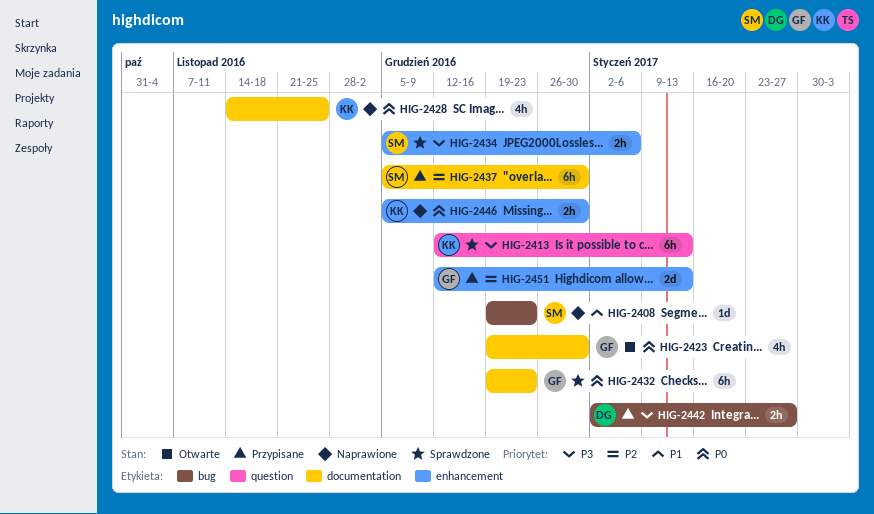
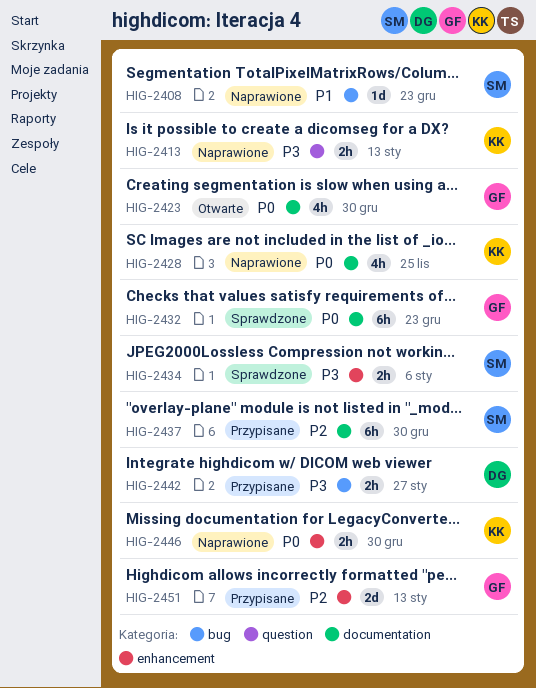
HIG-2413, status: Sprawdzone -> Naprawione
HIG-2413, estimate: 6h -> 2h

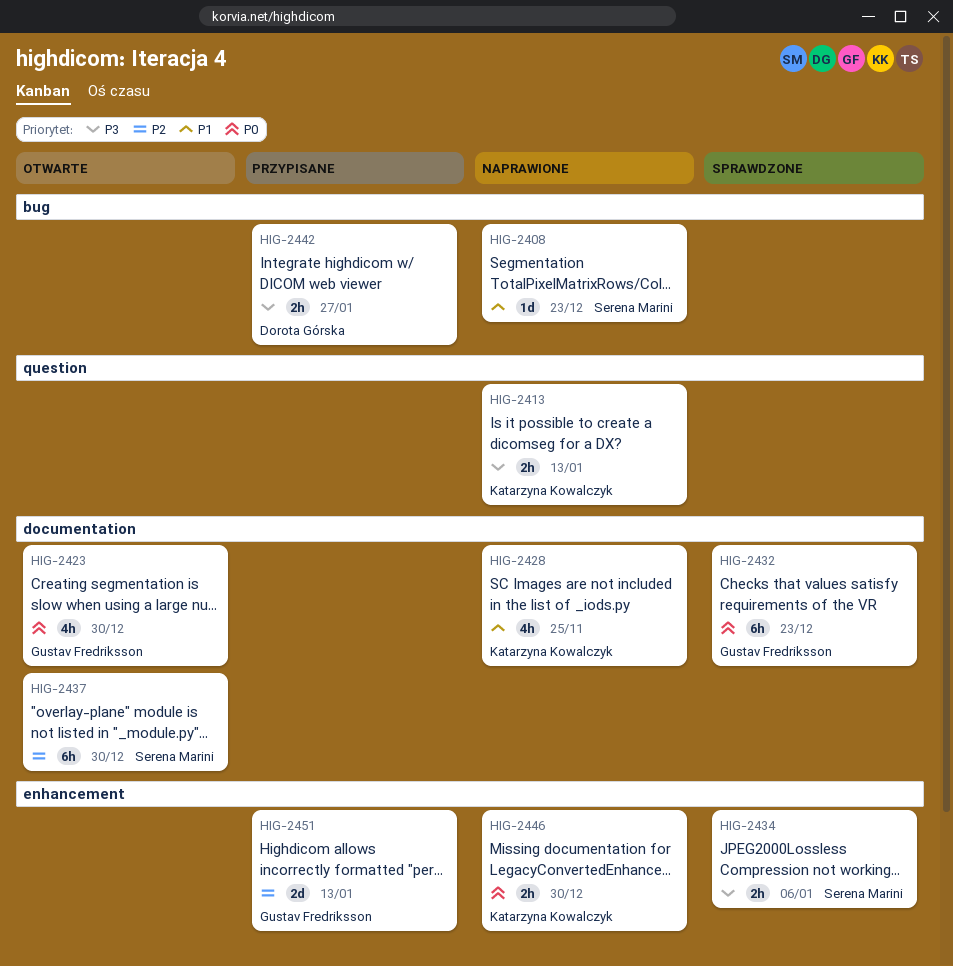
HIG-2428, priority: P0 -> P1
HIG-2437, status: Przypisane -> Otwarte

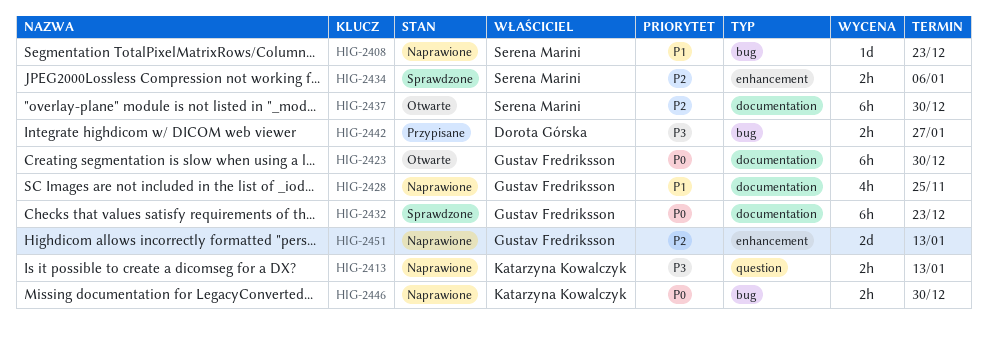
HIG-2423, estimate: 4h -> 6h
HIG-2428, owner: Katarzyna Kowalczyk -> Gustav Fredriksson
HIG-2434, priority: P3 -> P2
HIG-2446, label: enhancement -> bug
HIG-2451, status: Przypisane -> Naprawione

